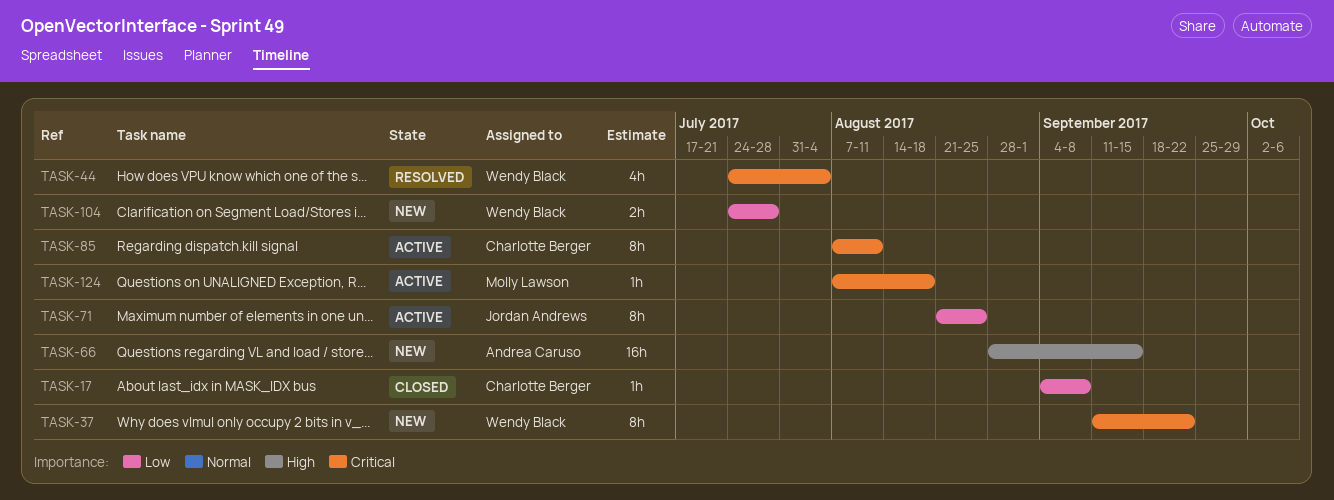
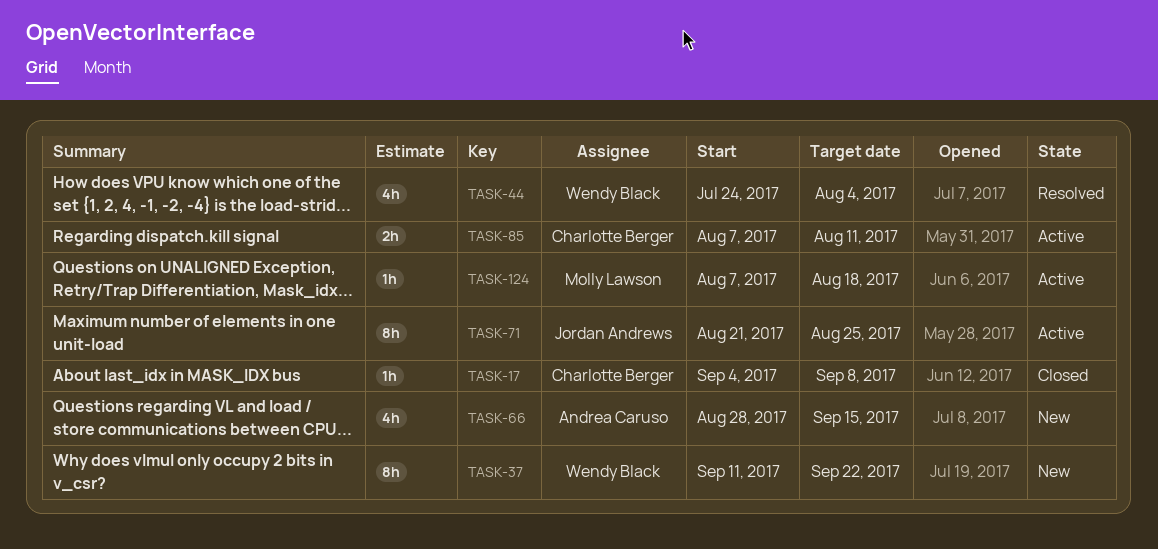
TASK-66, estimate: 16h -> 4h
TASK-85, estimate: 8h -> 2h
TASK-104: present -> none

